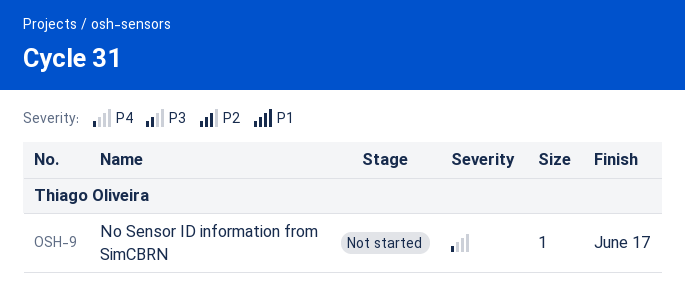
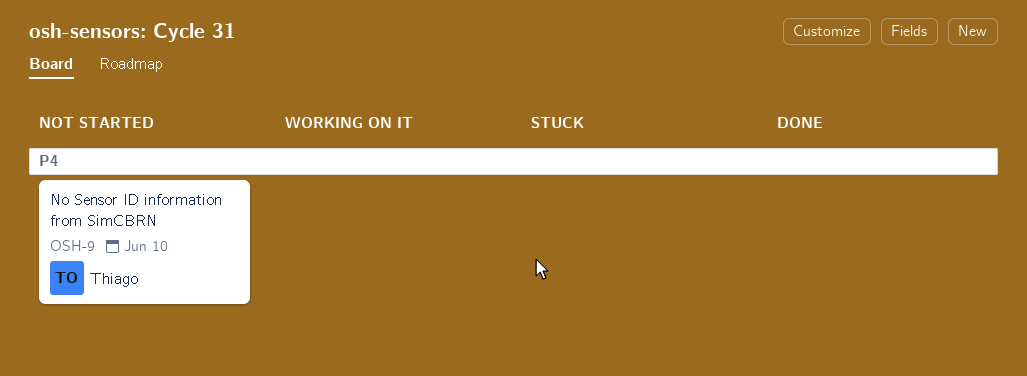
OSH-9, due: Jun 17 -> Jun 10

